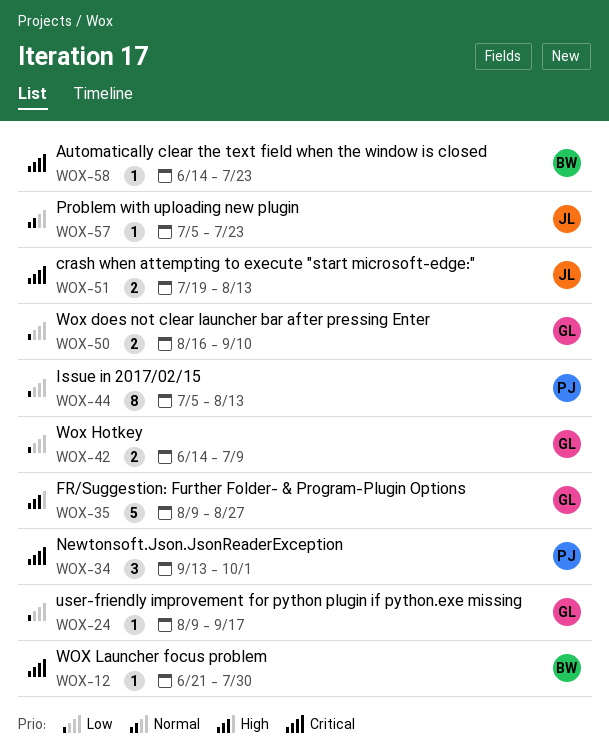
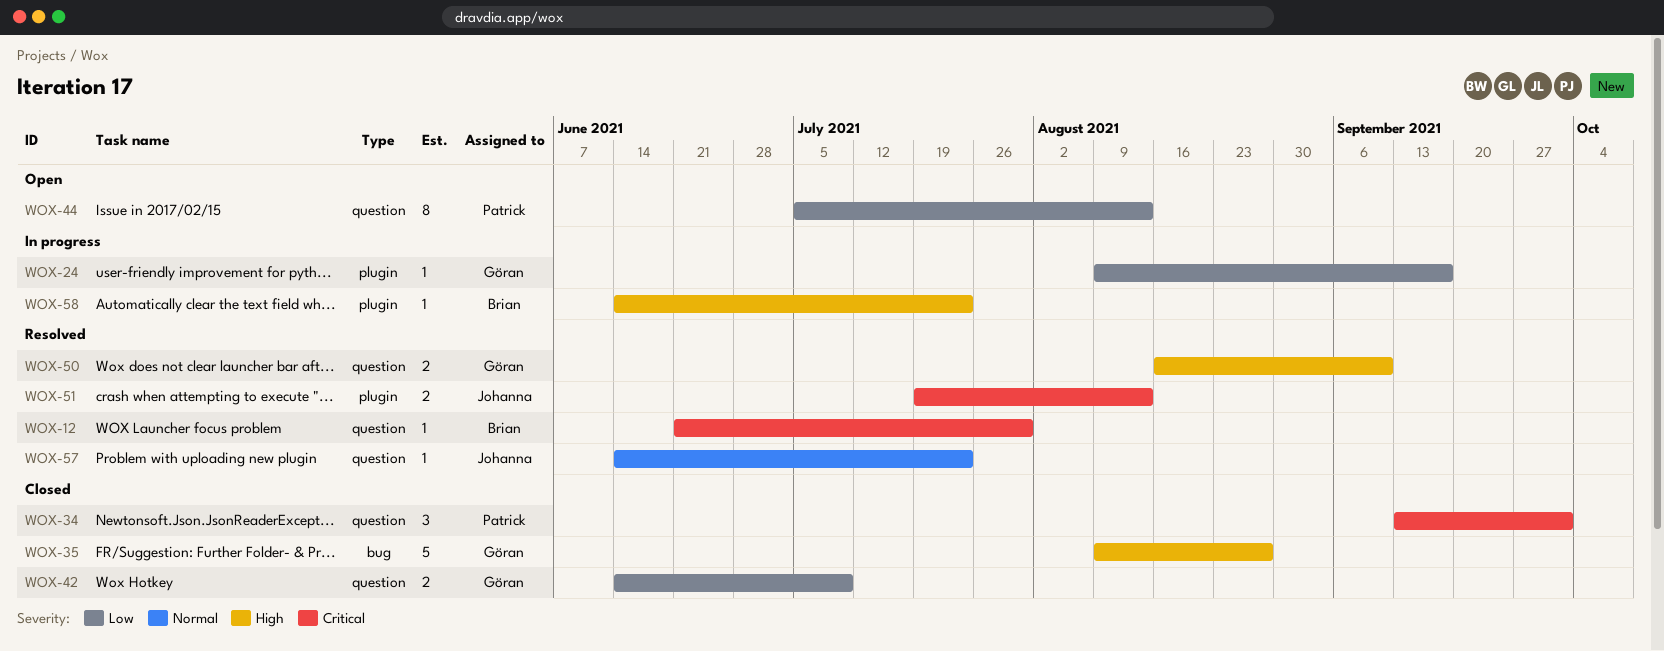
WOX-50, priority: Low -> High
WOX-57, start: Jul 5 -> Jun 14
WOX-58, priority: Critical -> High

